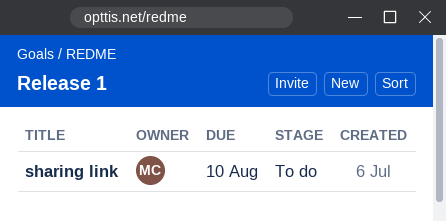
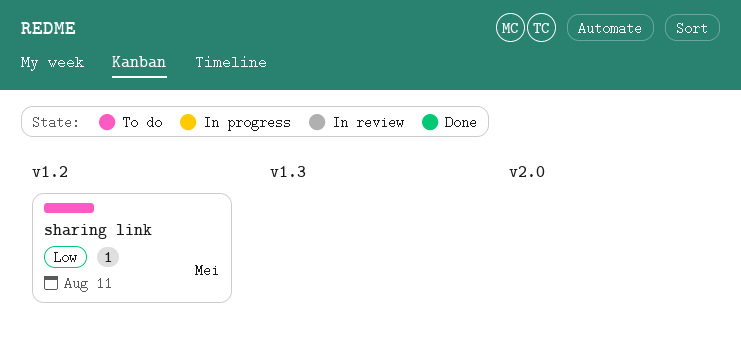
sharing link, due: Aug 10 -> Aug 11

